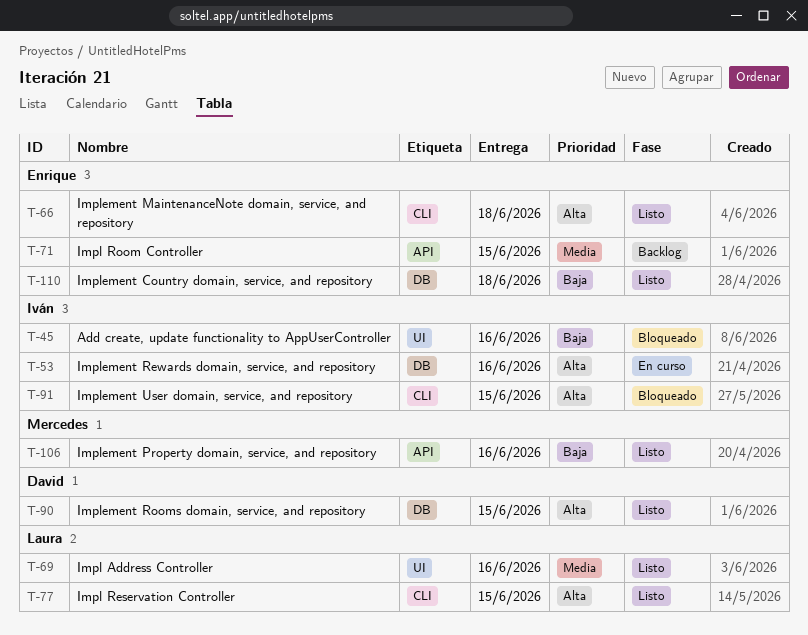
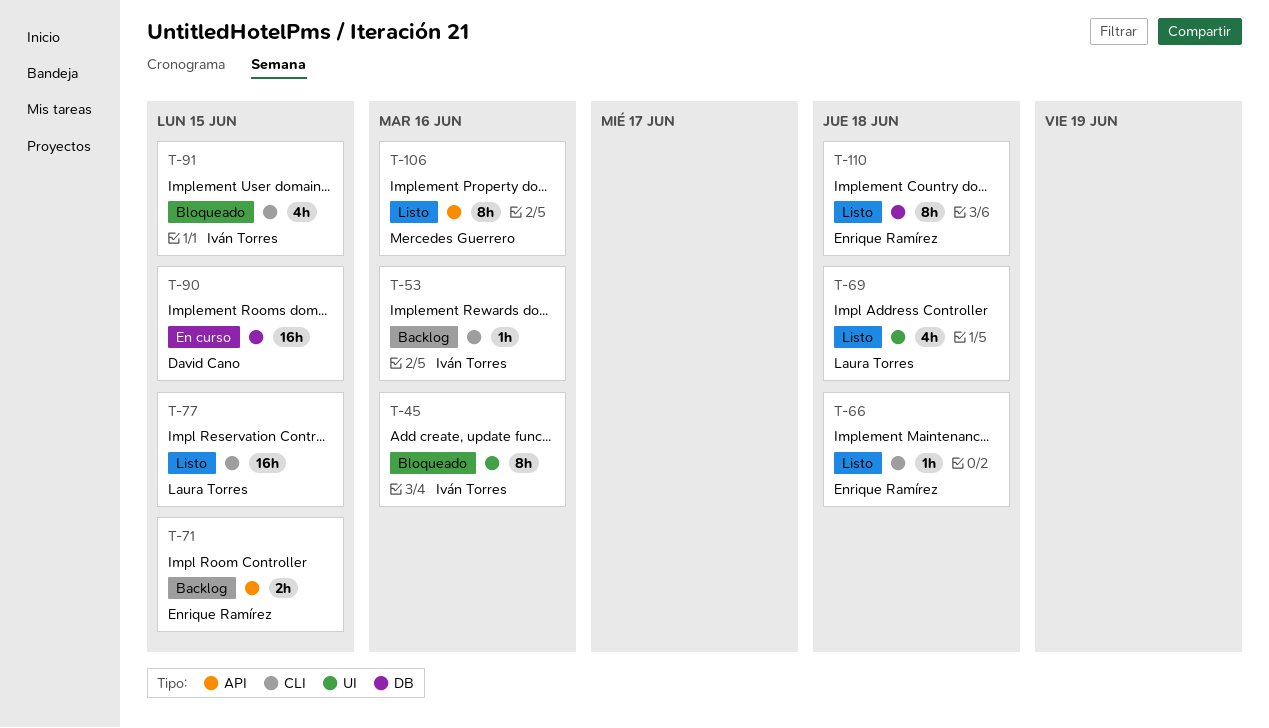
T-53, status: En curso -> Backlog
T-53, label: DB -> CLI
T-69, due: Jun 16 -> Jun 18
T-90, status: Listo -> En curso

